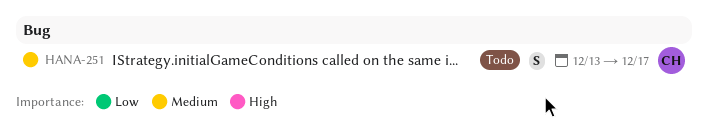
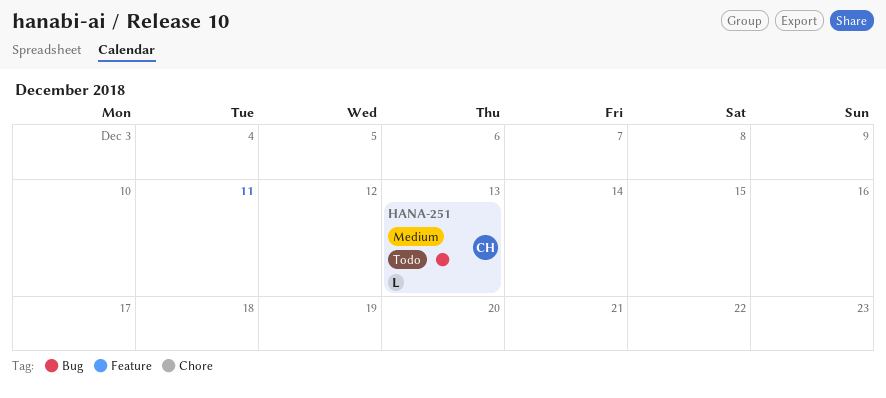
HANA-251, estimate: S -> L
HANA-251, due: Dec 17 -> Dec 13

